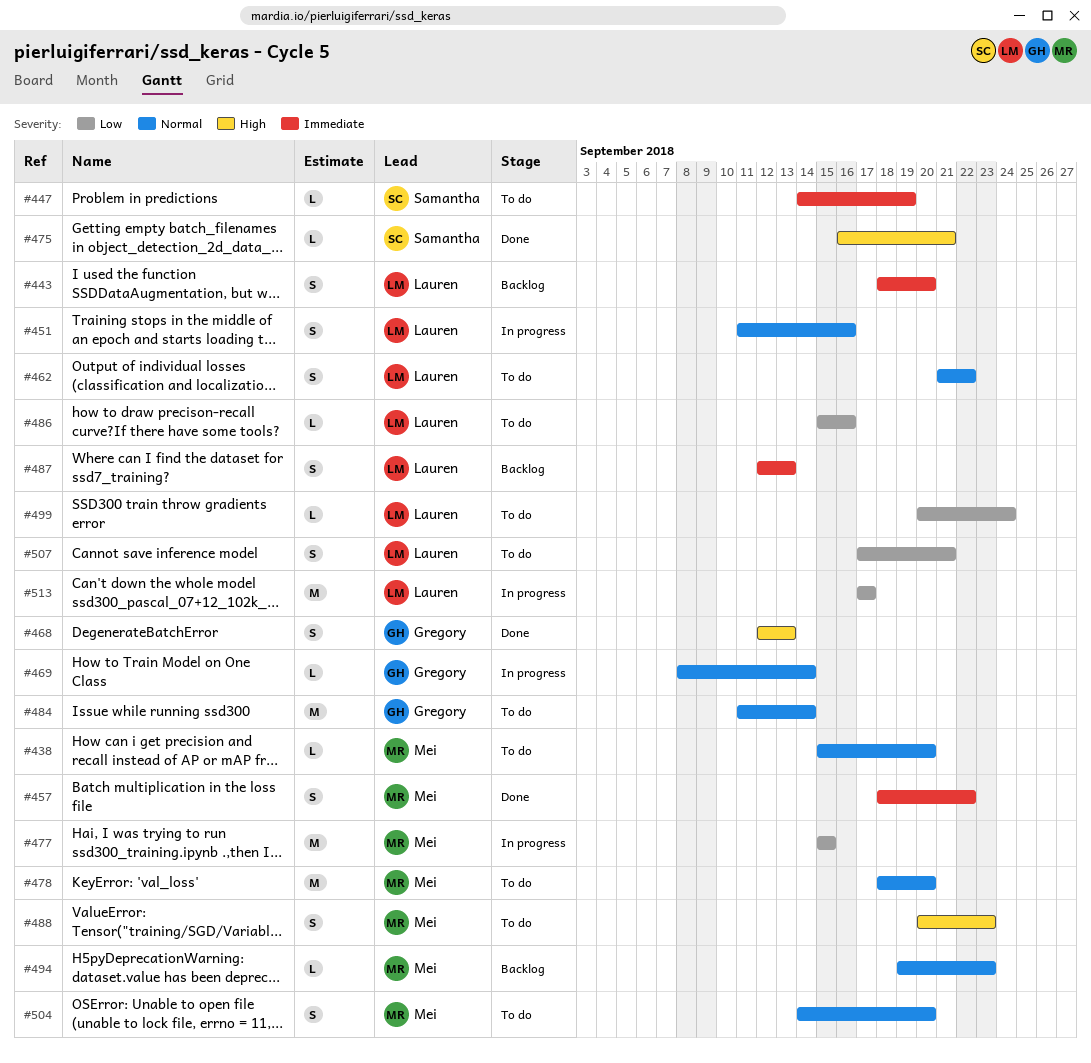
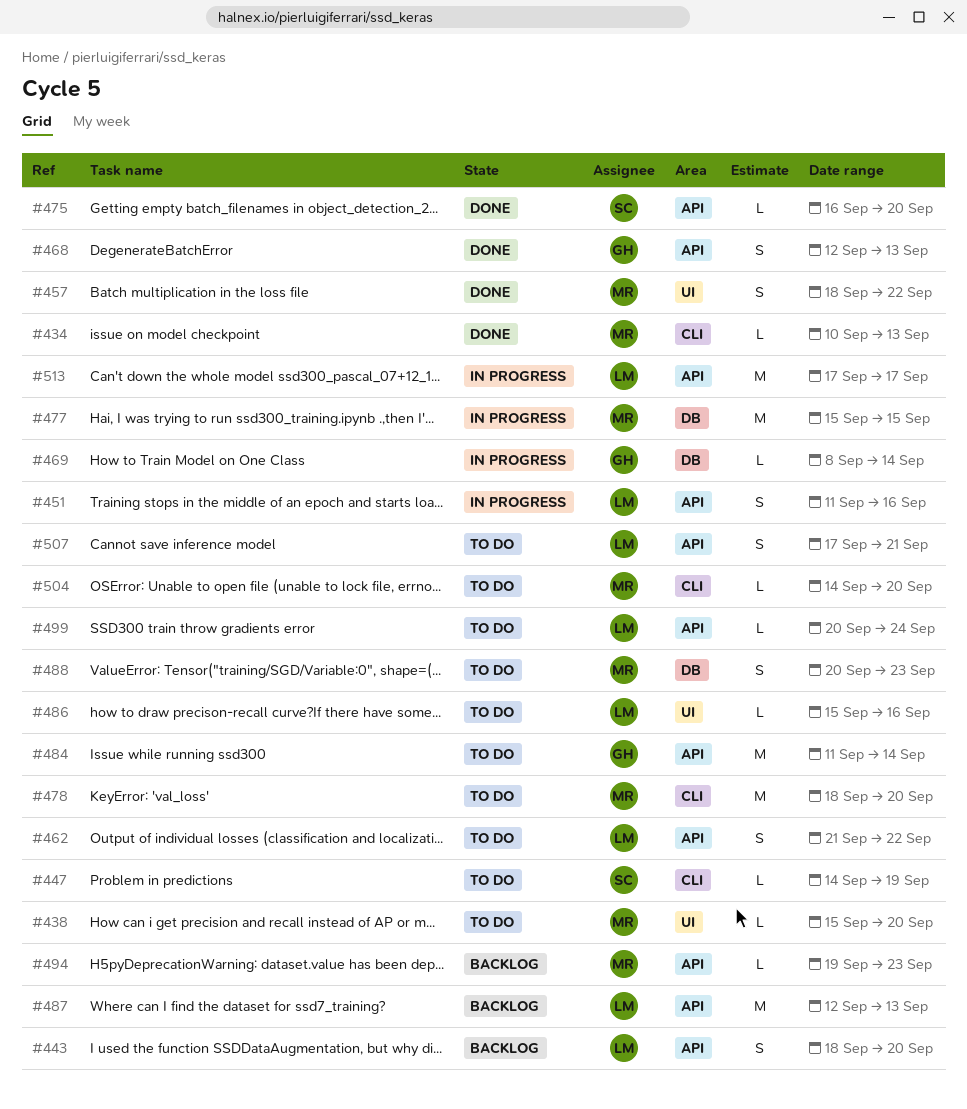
#434: none -> present
#475, due: Sep 21 -> Sep 20
#487, estimate: S -> M
#504, estimate: S -> L

